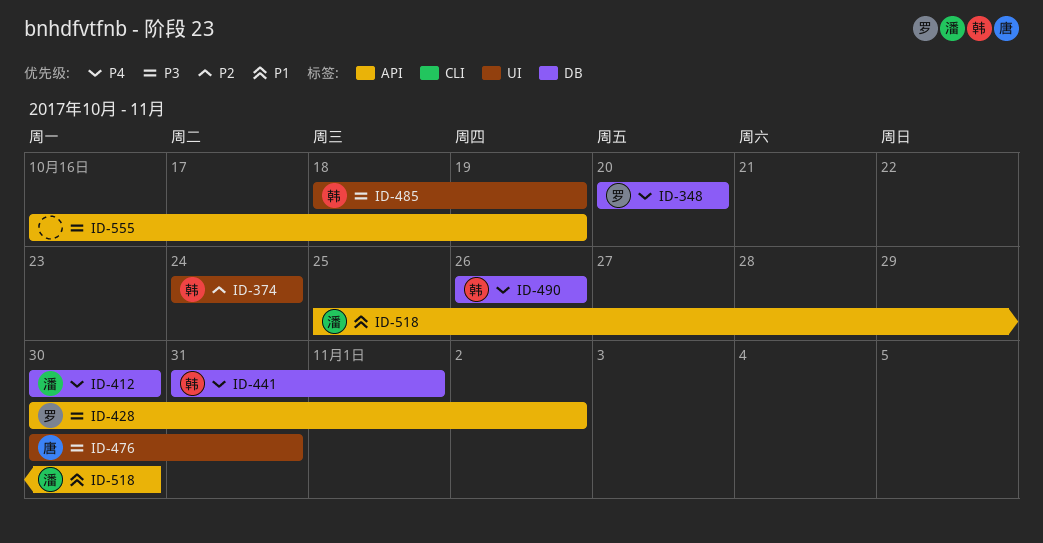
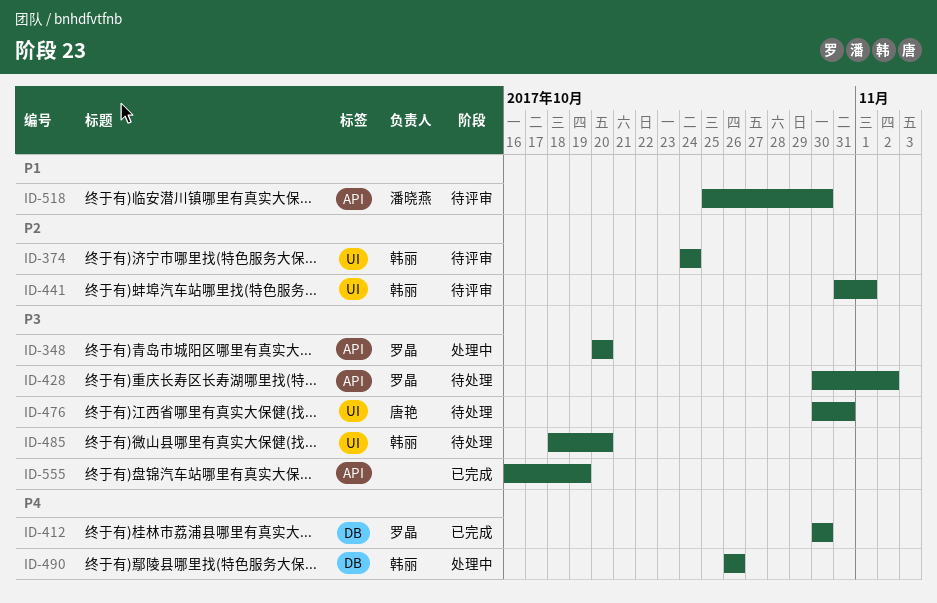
ID-348, priority: P4 -> P3
ID-348, label: DB -> API
ID-412, owner: 潘晓燕 -> 罗晶
ID-441, priority: P4 -> P2
ID-441, label: DB -> UI
ID-485, due: Oct 19 -> Oct 20

